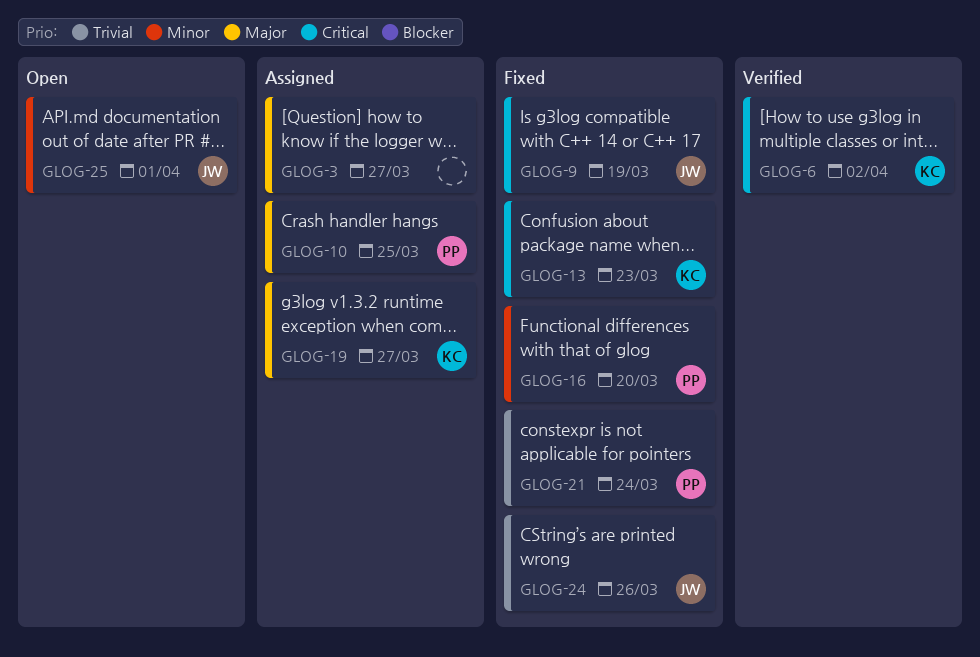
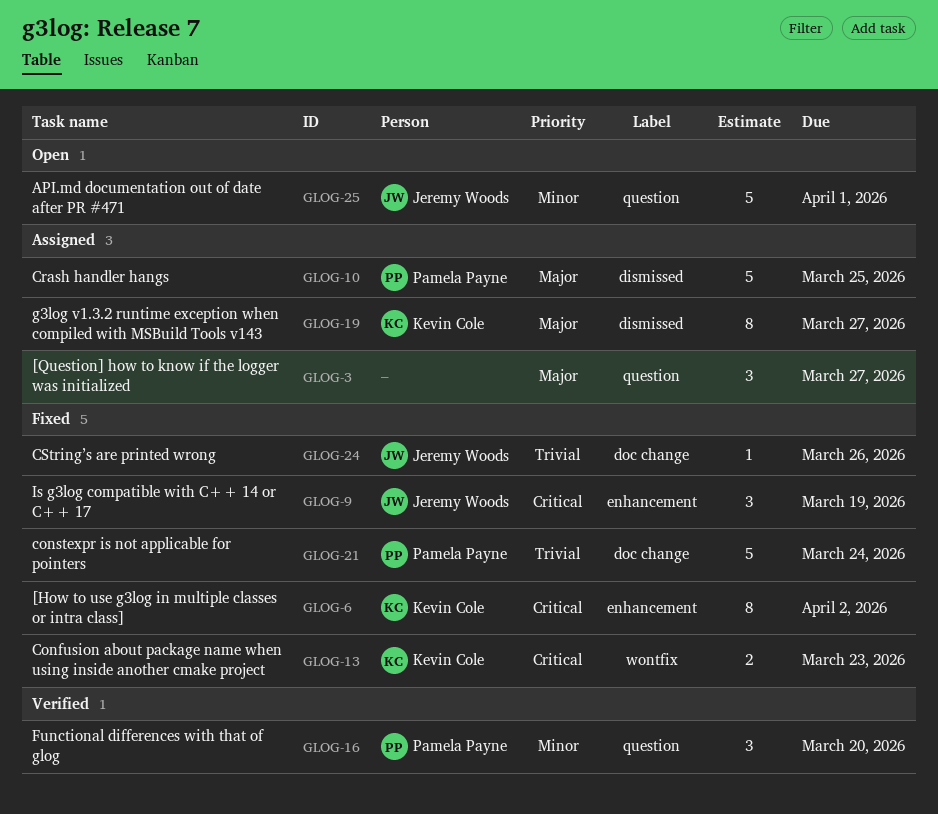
GLOG-6, status: Verified -> Fixed
GLOG-16, status: Fixed -> Verified

